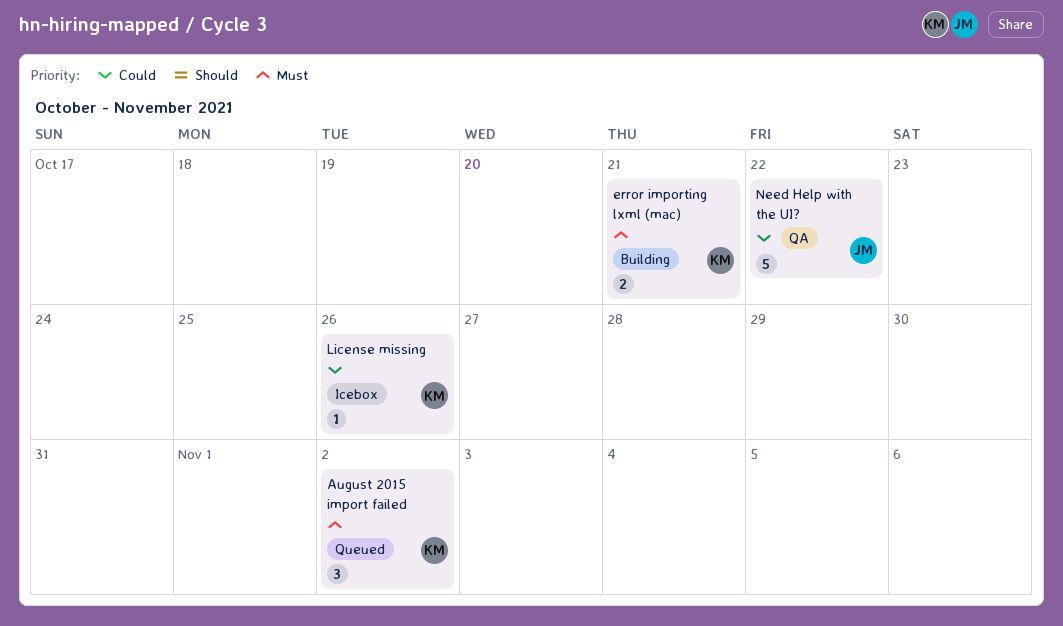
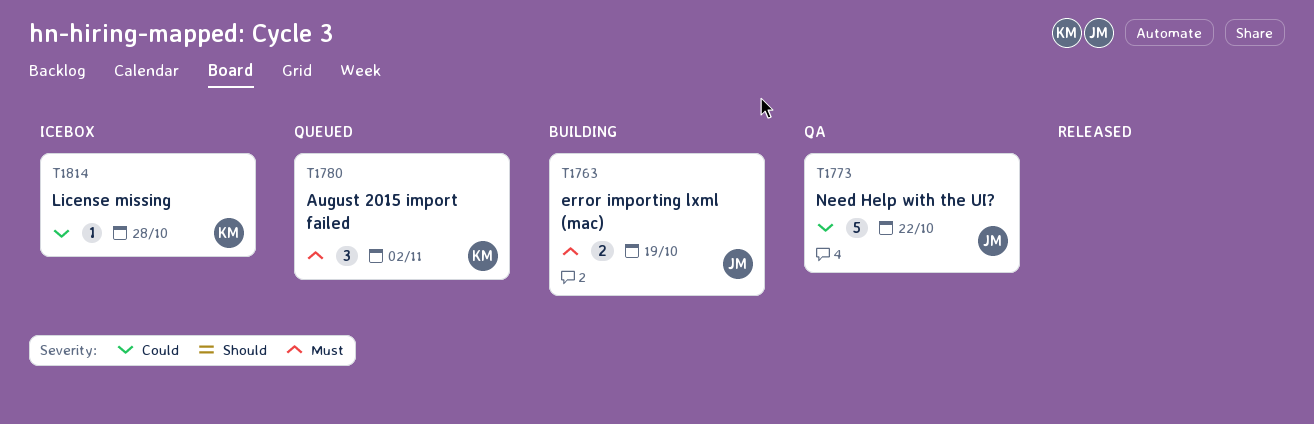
error importing lxml (mac), owner: KM -> JM
error importing lxml (mac), due: Oct 21 -> Oct 19
License missing, due: Oct 26 -> Oct 28

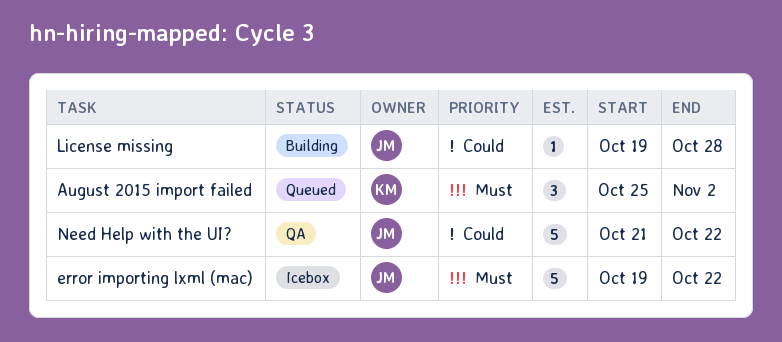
error importing lxml (mac), status: Building -> Icebox
error importing lxml (mac), estimate: 2 -> 5
error importing lxml (mac), due: Oct 19 -> Oct 22
License missing, status: Icebox -> Building
License missing, owner: KM -> JM

